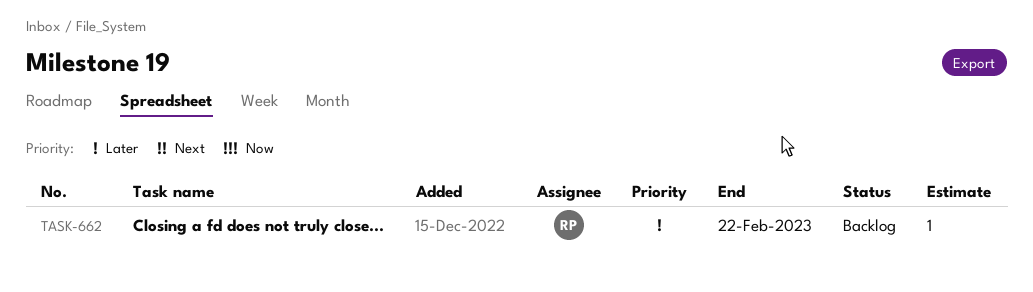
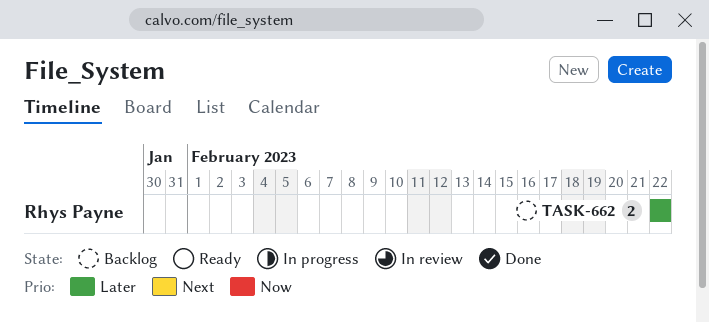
TASK-662, estimate: 1 -> 2

